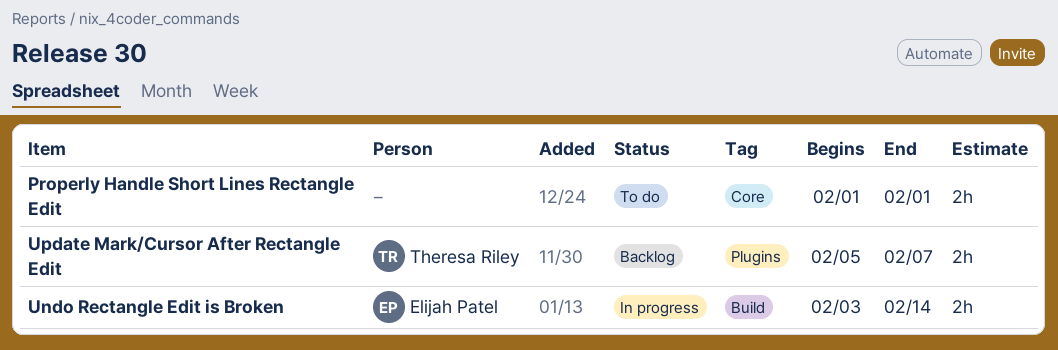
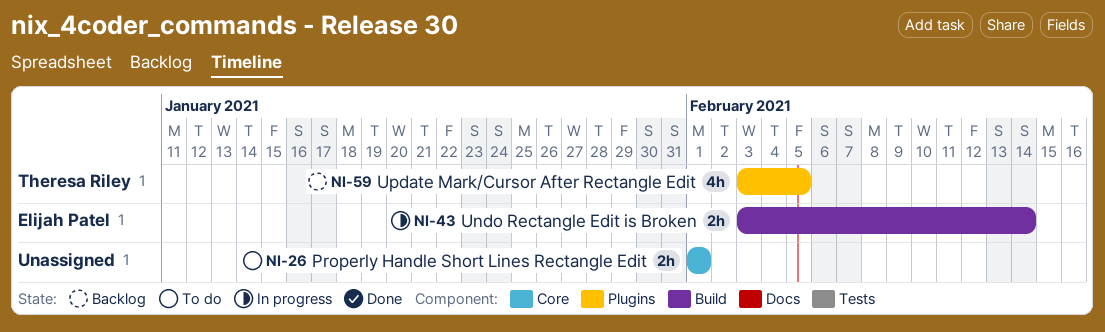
Update Mark/Cursor After Rectangle Edit, estimate: 2h -> 4h
Update Mark/Cursor After Rectangle Edit, start: Feb 5 -> Feb 3
Update Mark/Cursor After Rectangle Edit, due: Feb 7 -> Feb 5

